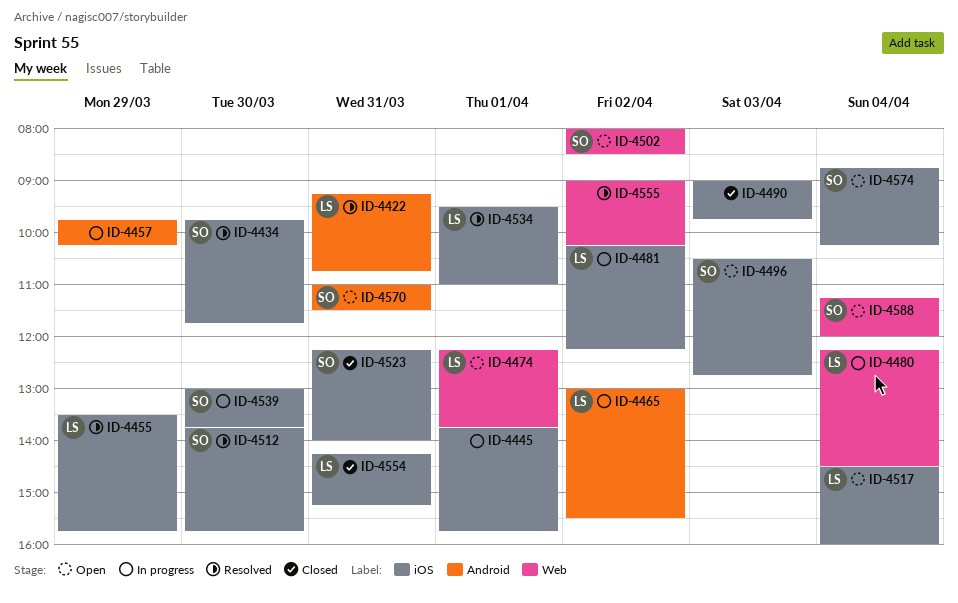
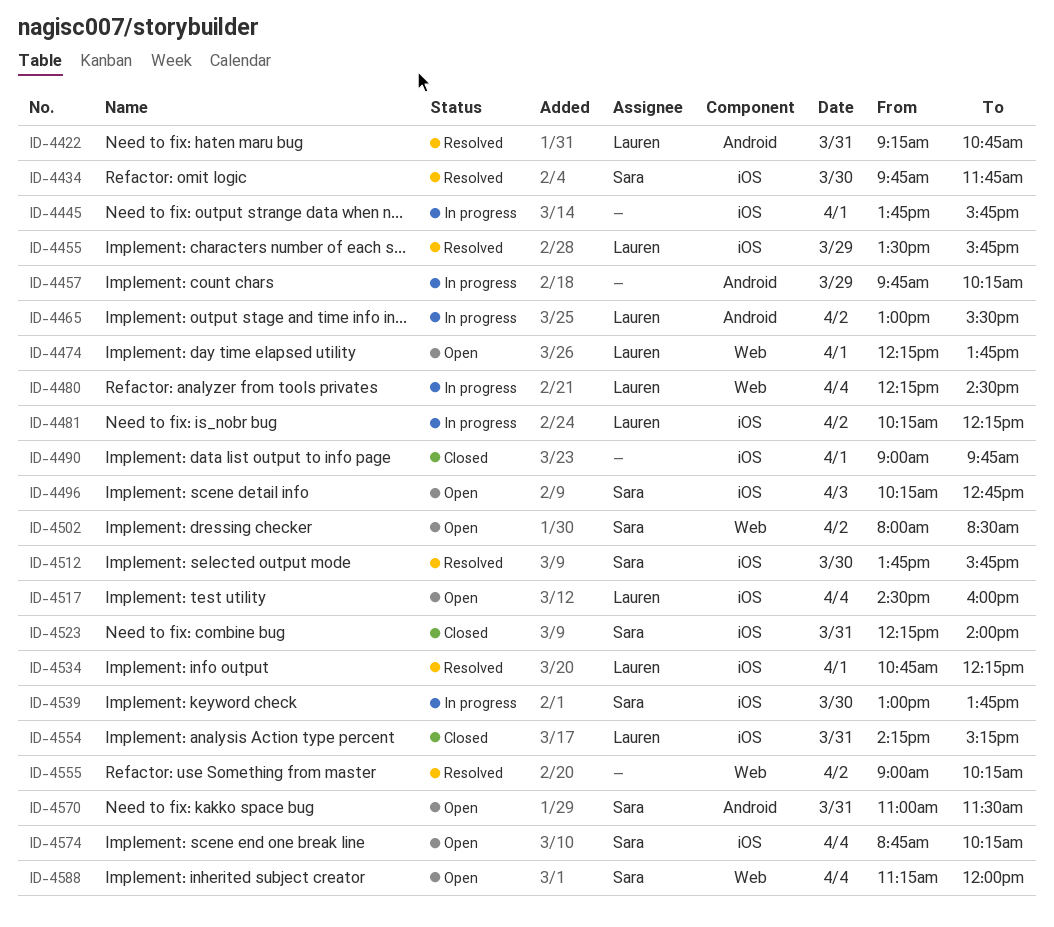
ID-4490, day: Apr 3 -> Apr 1
ID-4496, begins: 10:30 -> 10:15
ID-4534, begins: 09:30 -> 10:45
ID-4534, ends: 11:00 -> 12:15

